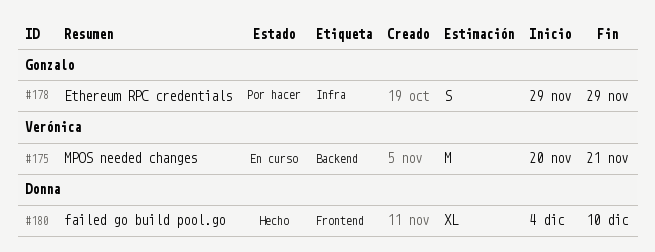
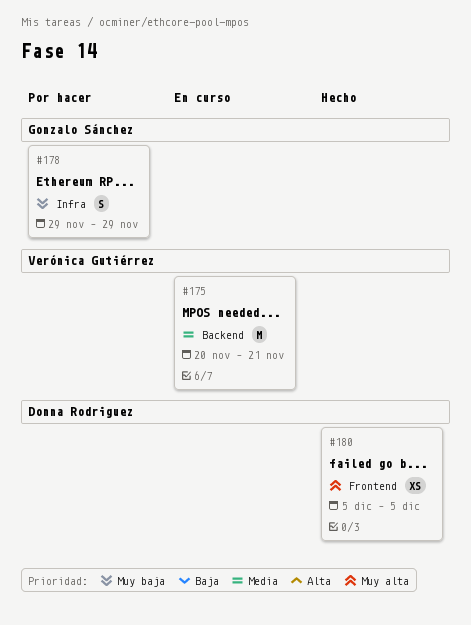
#180, estimate: XL -> XS
#180, start: Dec 4 -> Dec 5
#180, due: Dec 10 -> Dec 5

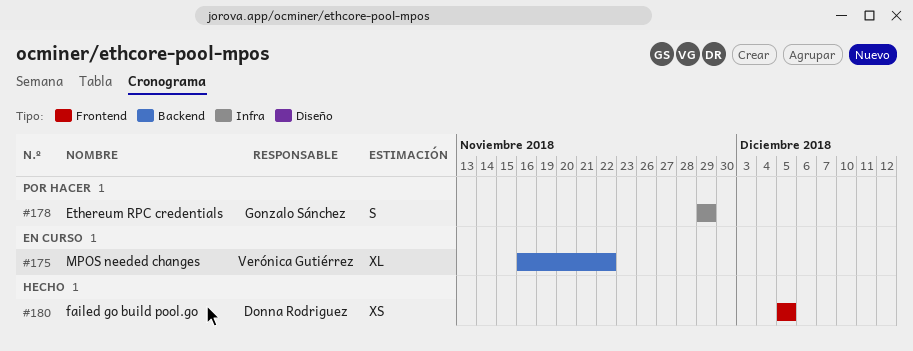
#175, estimate: M -> XL
#175, start: Nov 20 -> Nov 16
#175, due: Nov 21 -> Nov 22

